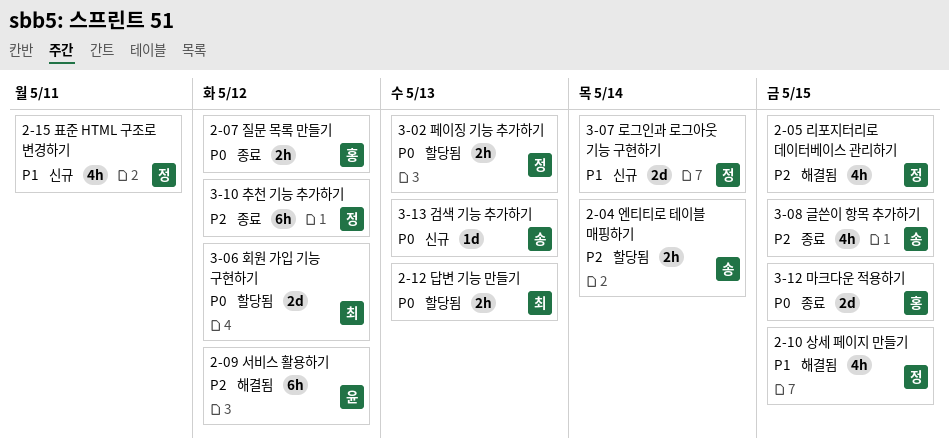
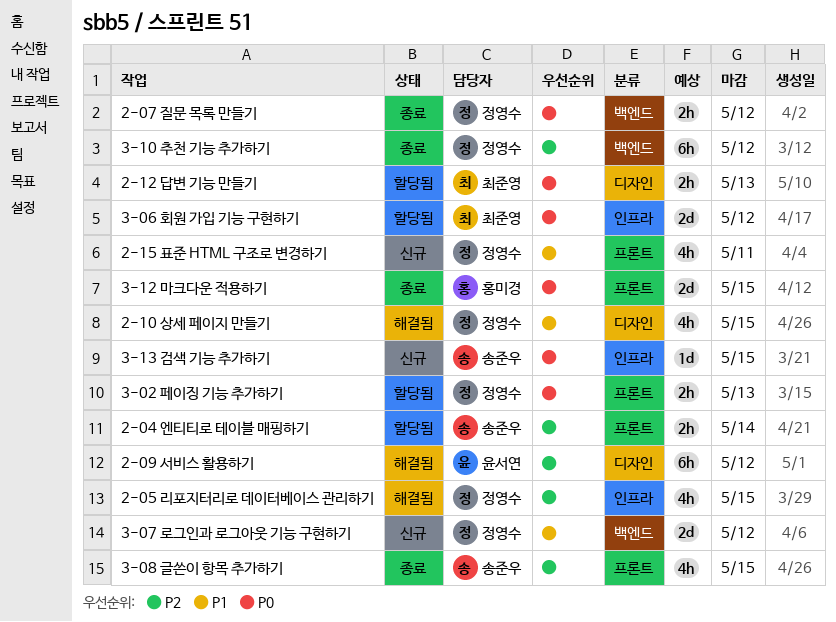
2-07 질문 목록 만들기, owner: 홍미경 -> 정영수
3-07 로그인과 로그아웃 기능 구현하기, due: May 14 -> May 12
3-13 검색 기능 추가하기, due: May 13 -> May 15

